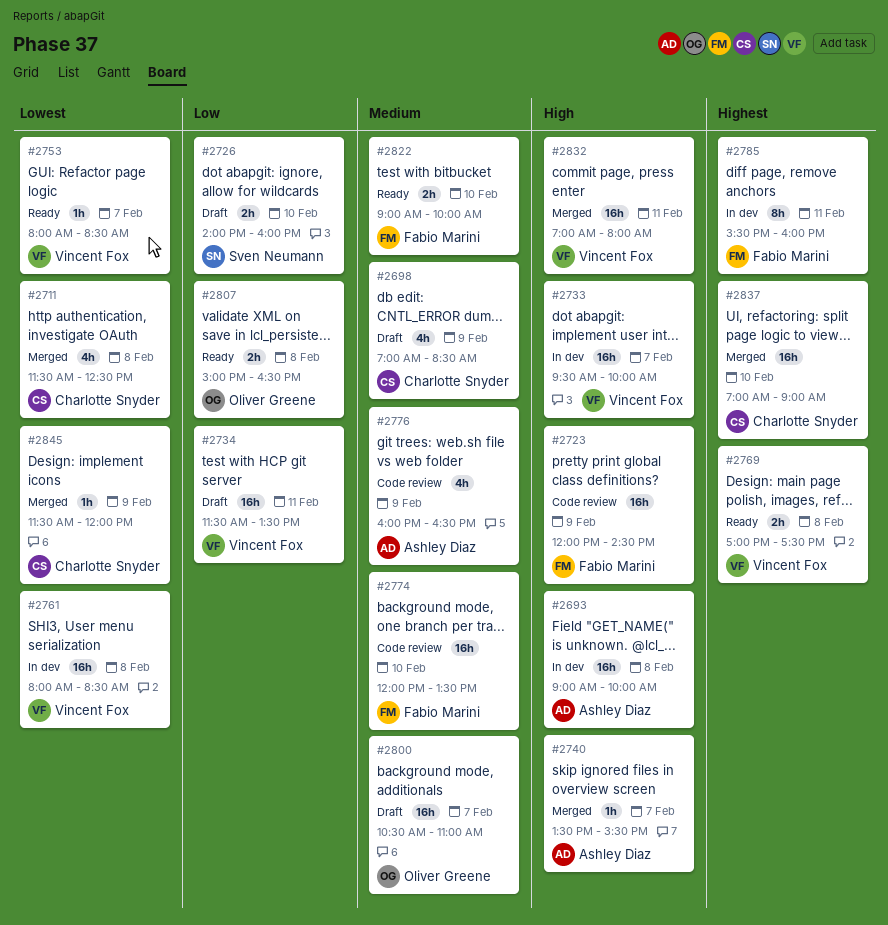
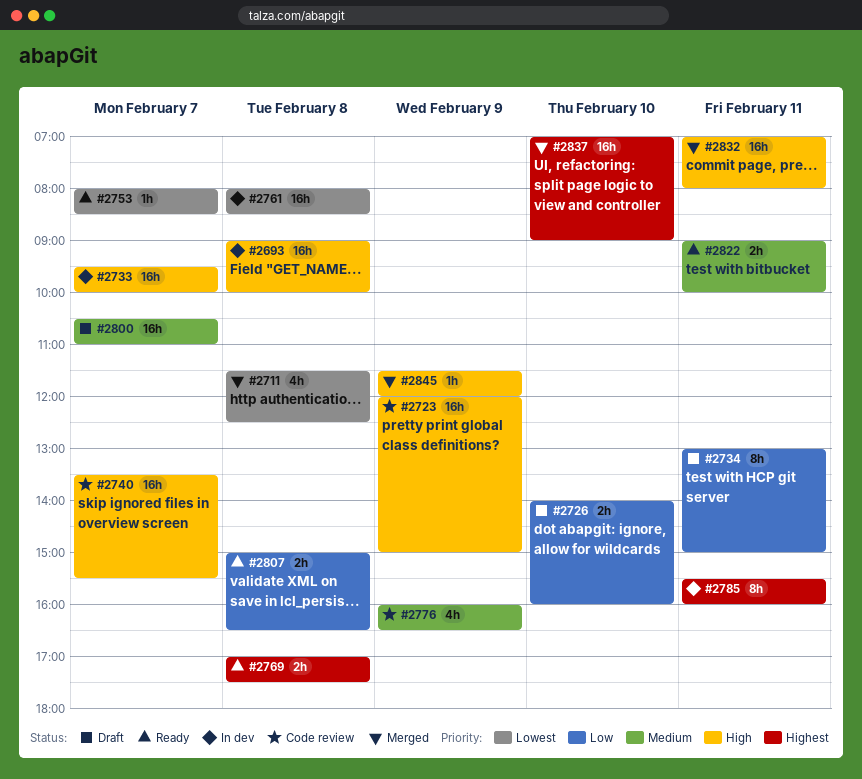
#2698: present -> none
#2723, ends: 14:30 -> 15:00
#2734, estimate: 16h -> 8h
#2734, begins: 11:30 -> 13:00
#2734, ends: 13:30 -> 15:00
#2740, status: Merged -> Code review
#2740, estimate: 1h -> 16h
#2774: present -> none
#2822, day: Feb 10 -> Feb 11
#2845, priority: Lowest -> High

